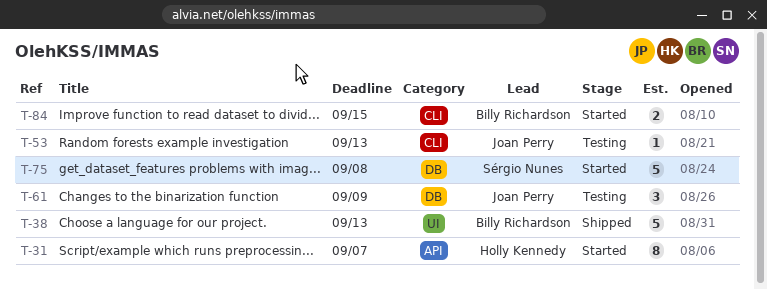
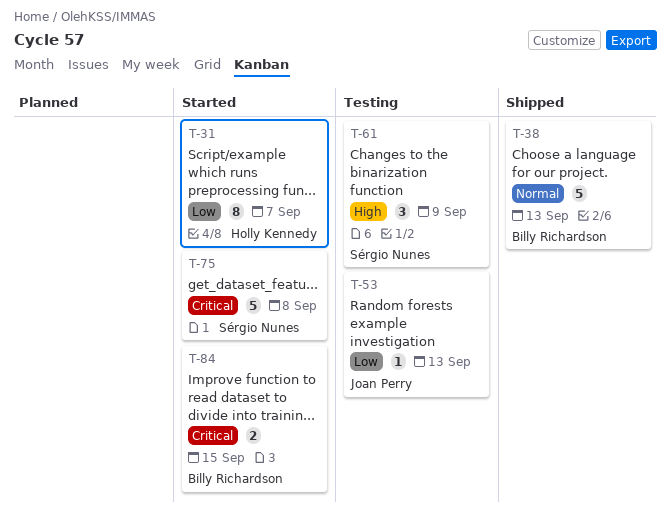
T-61, owner: Joan Perry -> Sérgio Nunes

